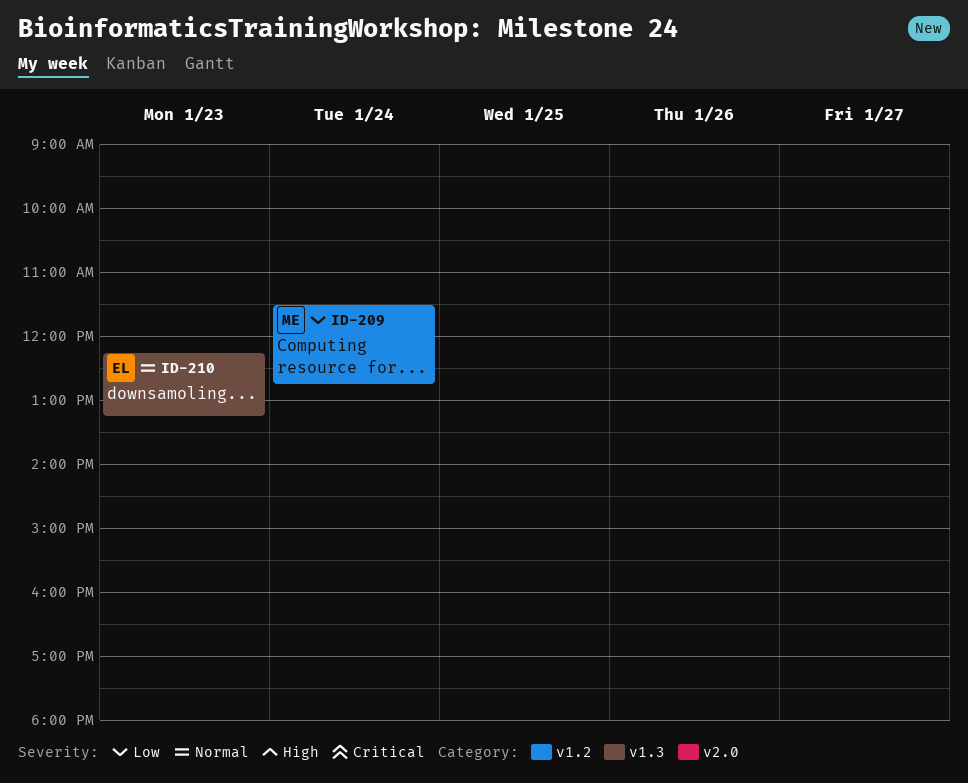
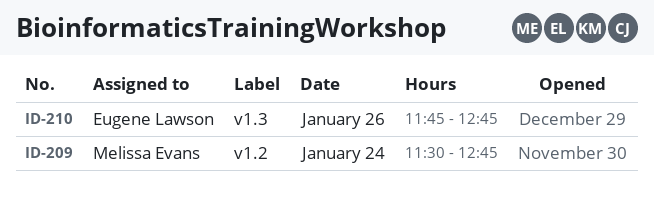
ID-210, day: Jan 23 -> Jan 26
ID-210, begins: 12:15 -> 11:45
ID-210, ends: 13:15 -> 12:45

